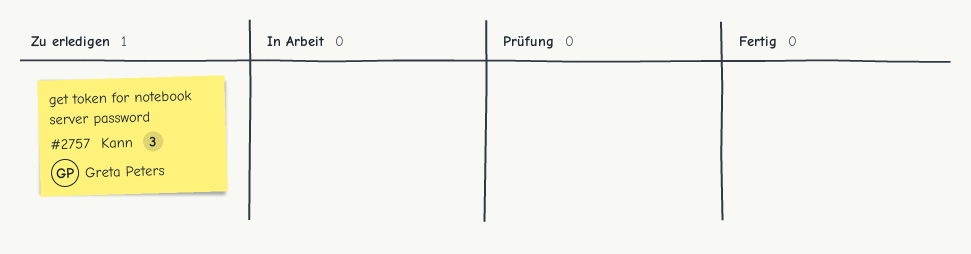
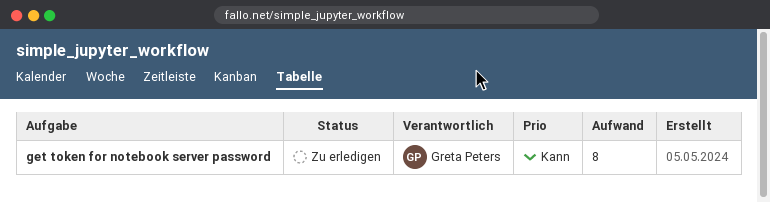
get token for notebook server password, estimate: 3 -> 8

